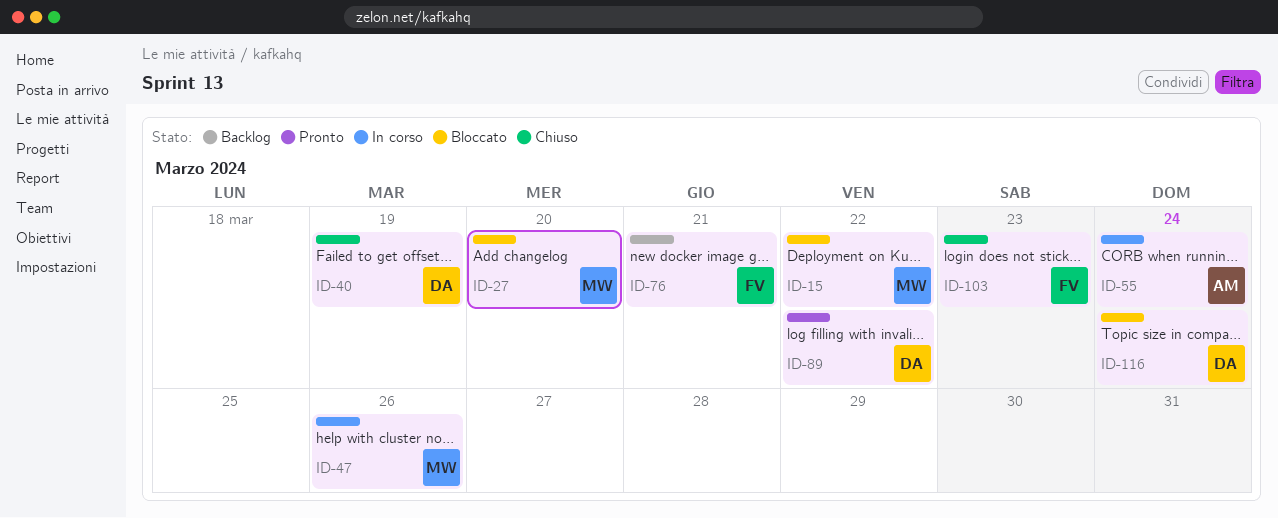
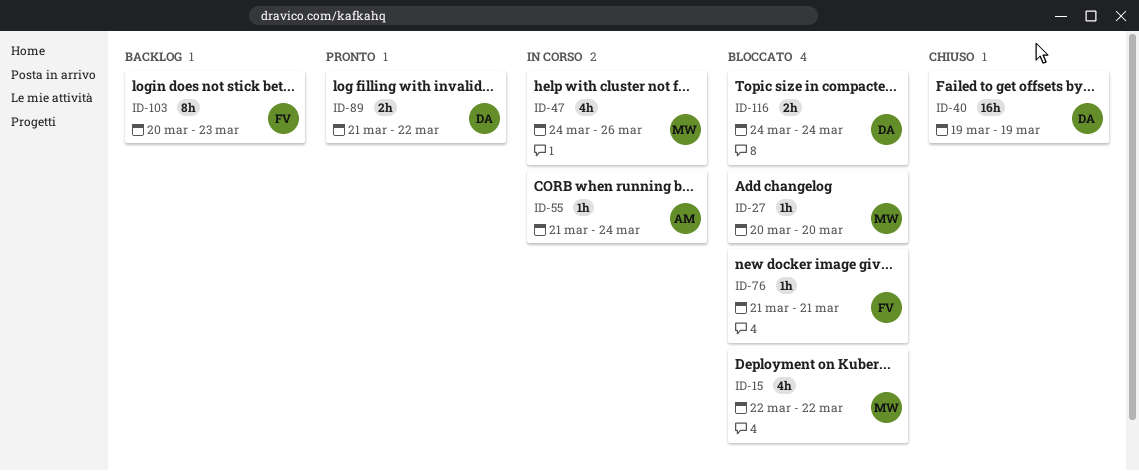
ID-76, status: Backlog -> Bloccato
ID-103, status: Chiuso -> Backlog

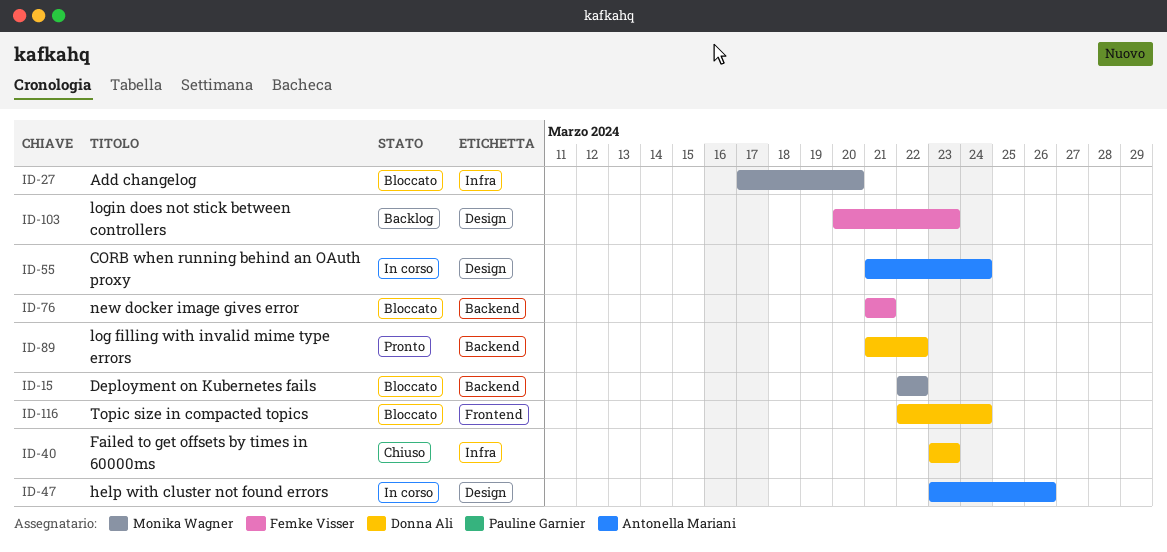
ID-27, start: Mar 20 -> Mar 17
ID-40, start: Mar 19 -> Mar 23
ID-40, due: Mar 19 -> Mar 23
ID-47, owner: Monika Wagner -> Antonella Mariani
ID-47, start: Mar 24 -> Mar 23
ID-116, start: Mar 24 -> Mar 22

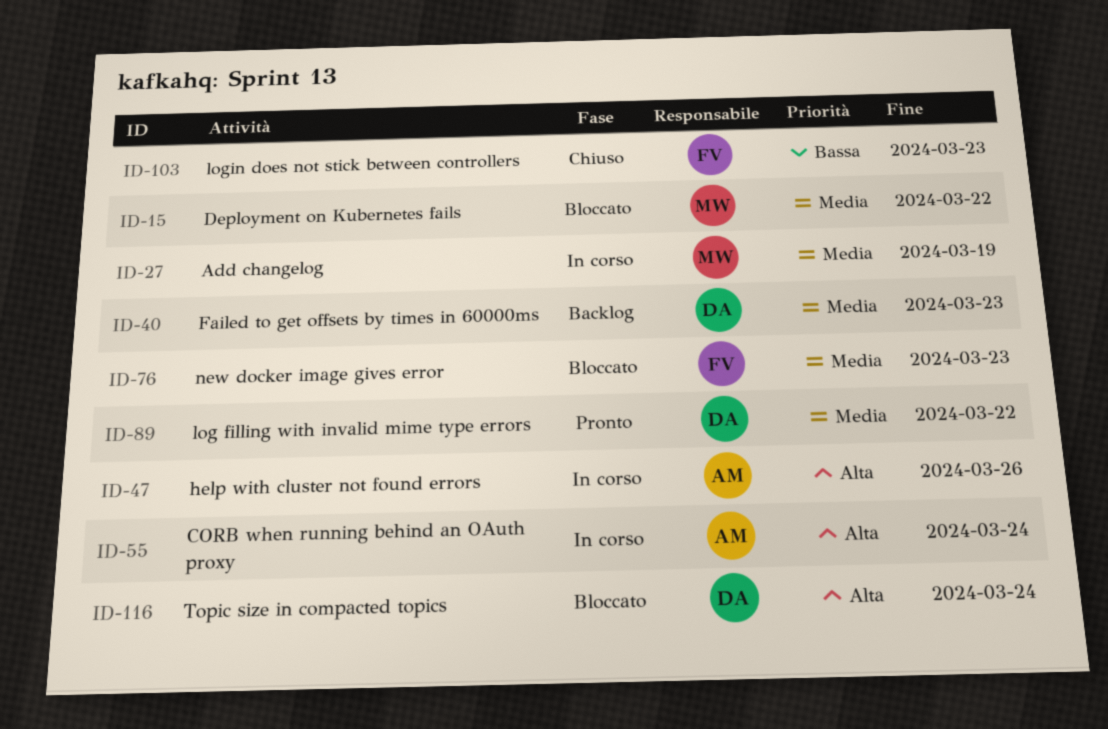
ID-27, status: Bloccato -> In corso
ID-27, due: Mar 20 -> Mar 19
ID-40, status: Chiuso -> Backlog
ID-76, due: Mar 21 -> Mar 23
ID-103, status: Backlog -> Chiuso

